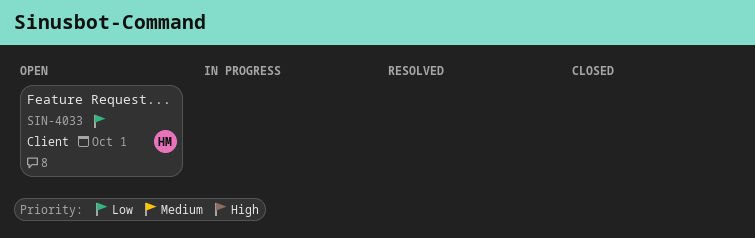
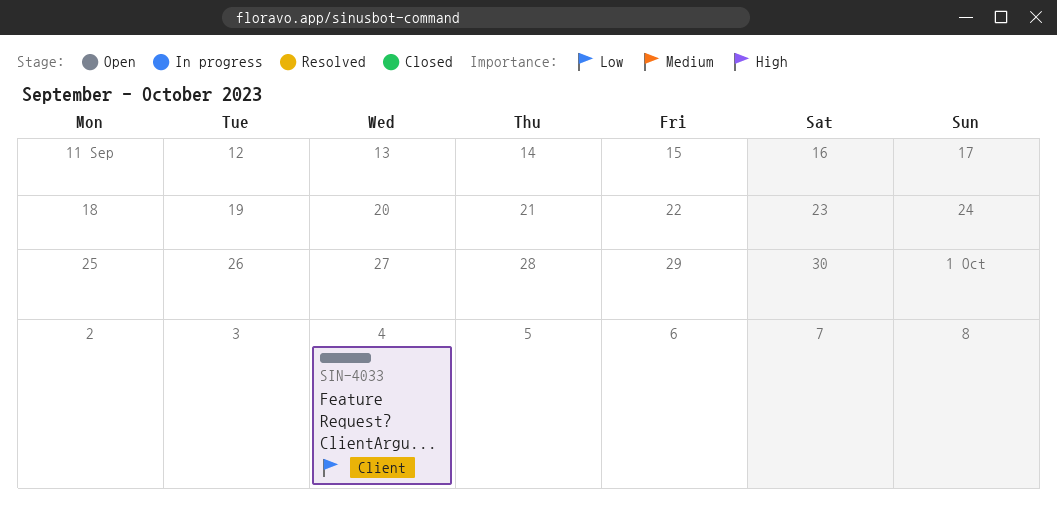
SIN-4033, due: Oct 1 -> Oct 4

